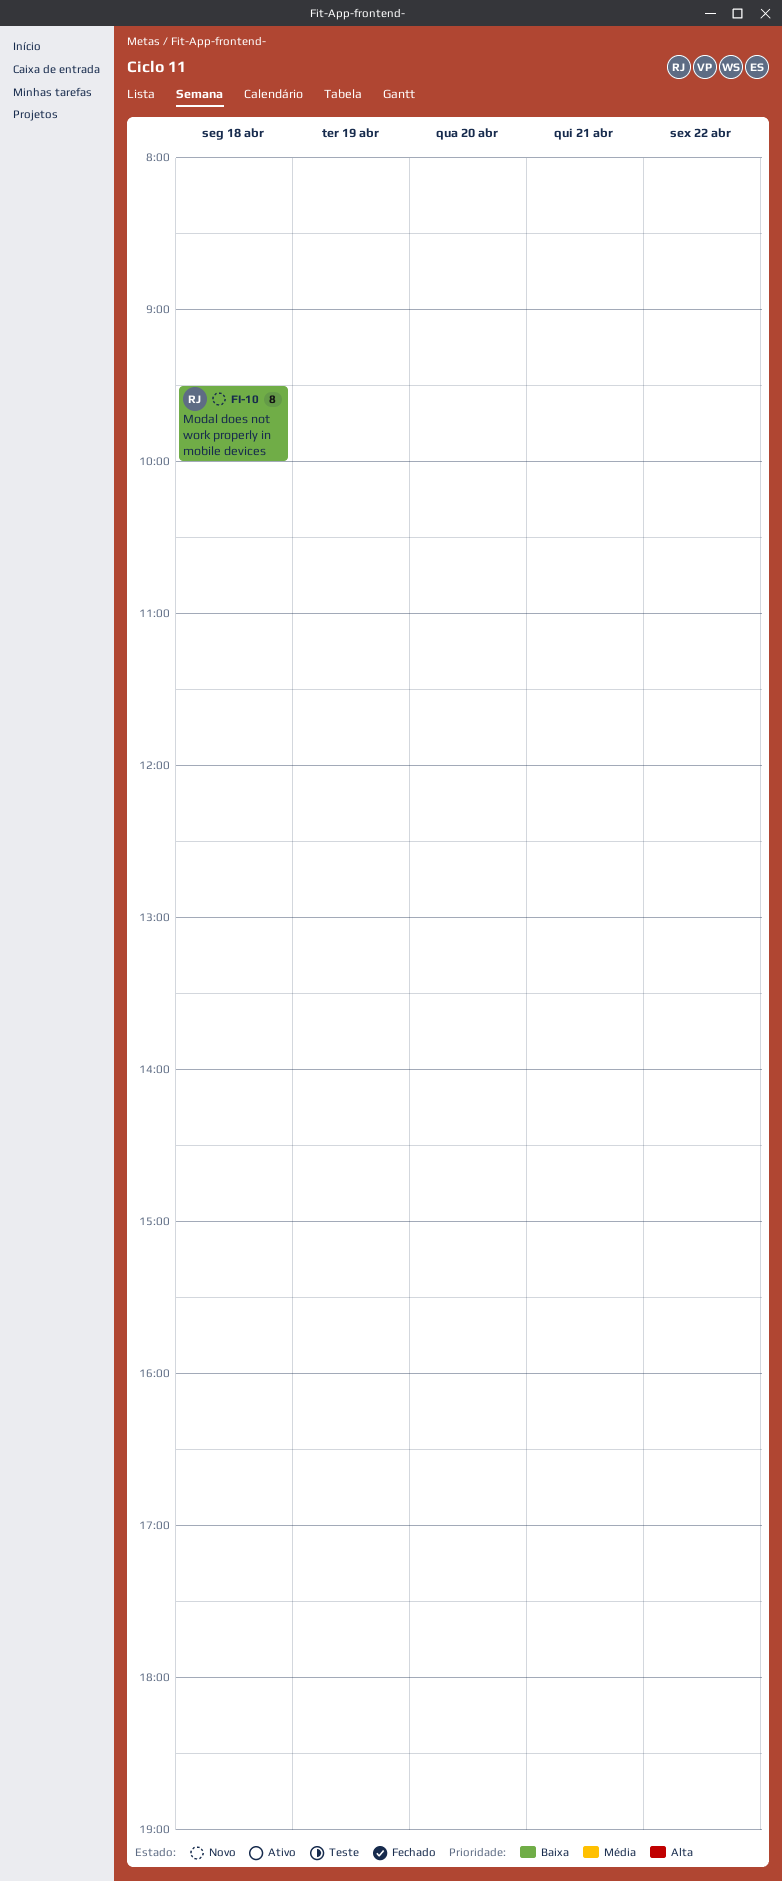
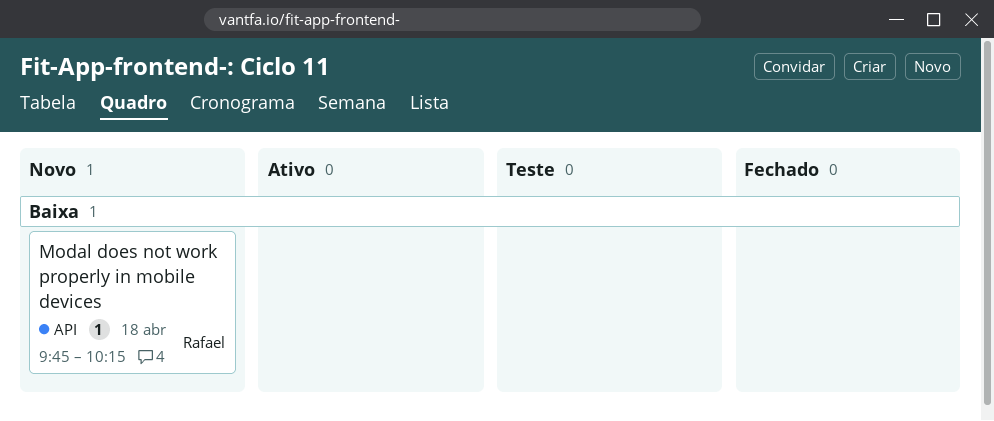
Modal does not work properly in mobile devices, estimate: 8 -> 1
Modal does not work properly in mobile devices, begins: 09:30 -> 09:45
Modal does not work properly in mobile devices, ends: 10:00 -> 10:15

